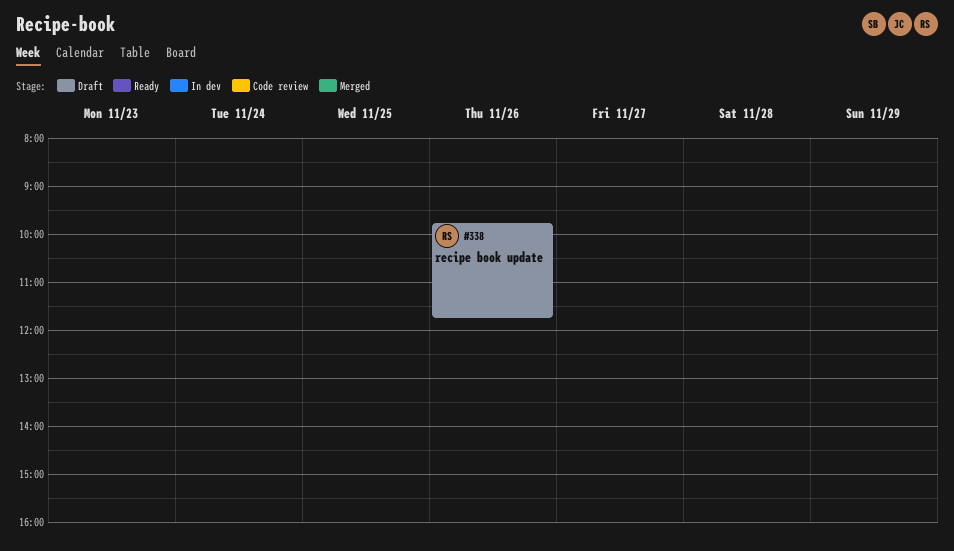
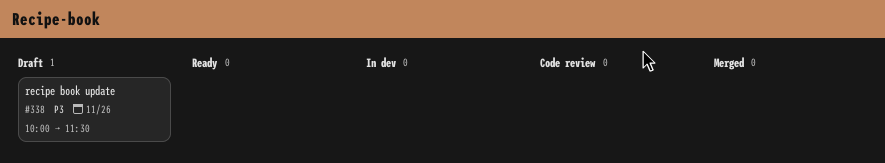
#338, begins: 09:45 -> 10:00
#338, ends: 11:45 -> 11:30

